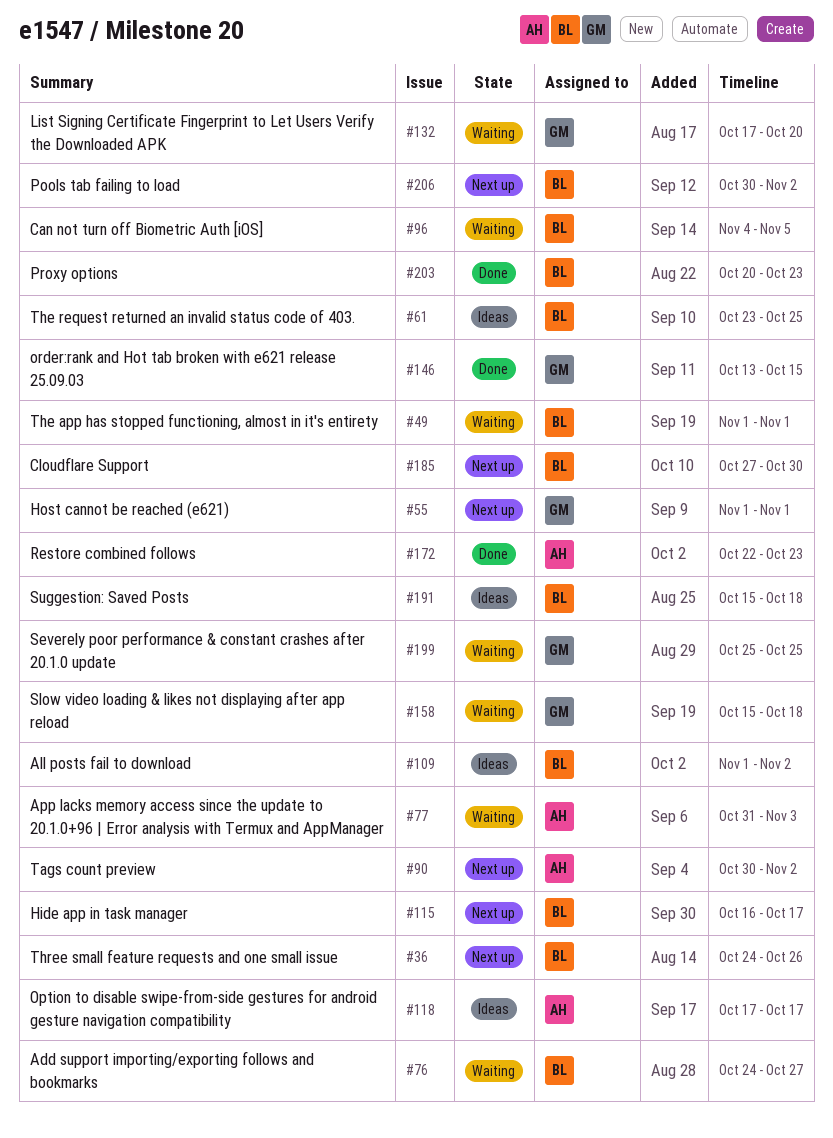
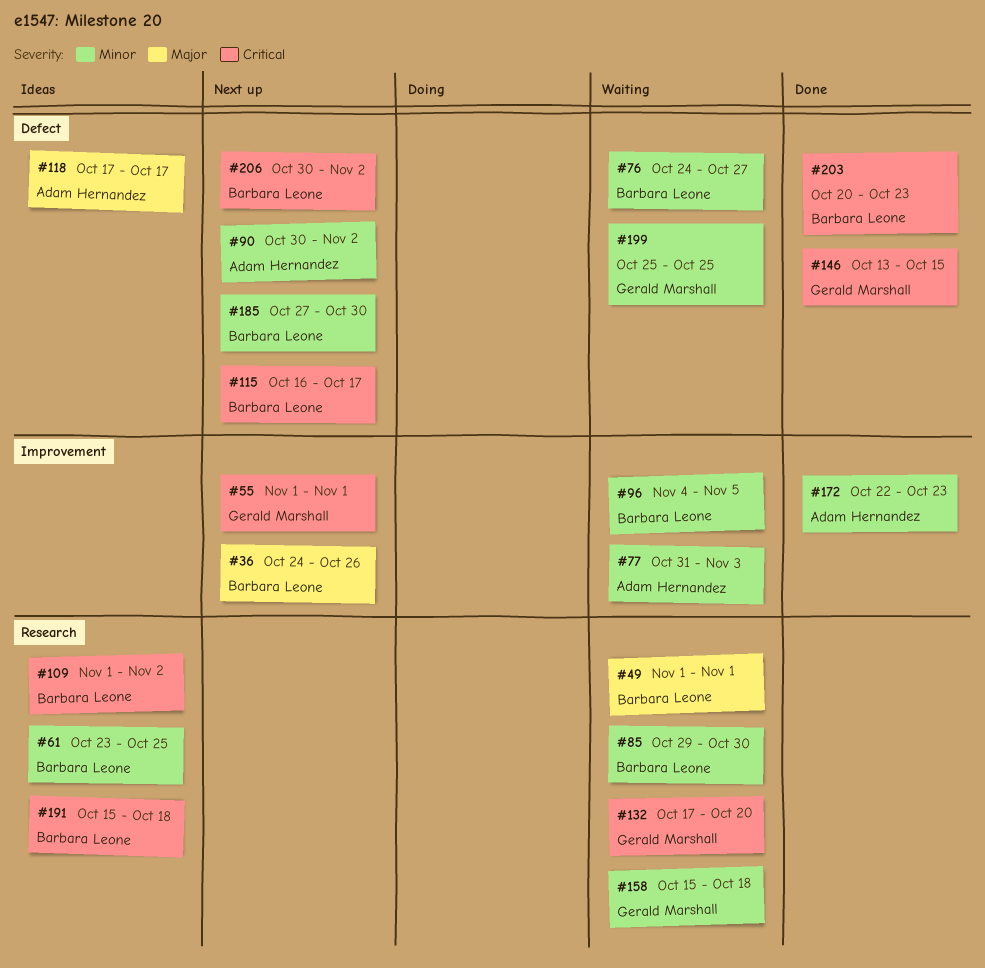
#85: none -> present

